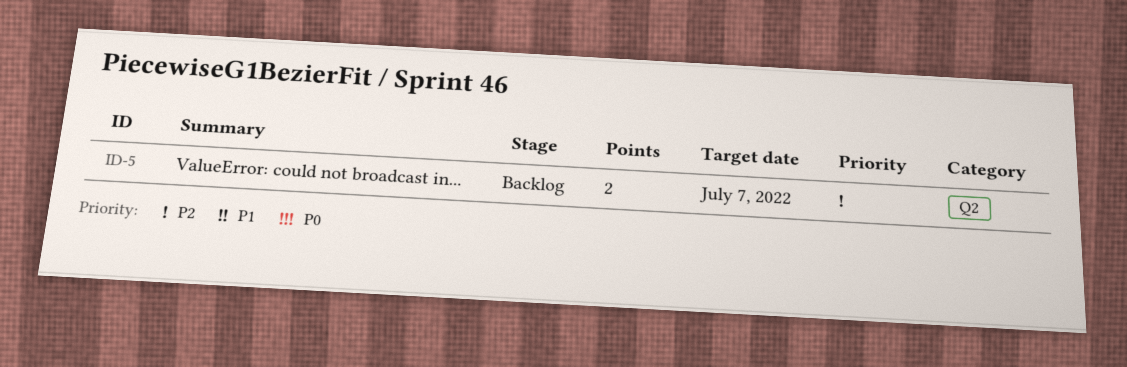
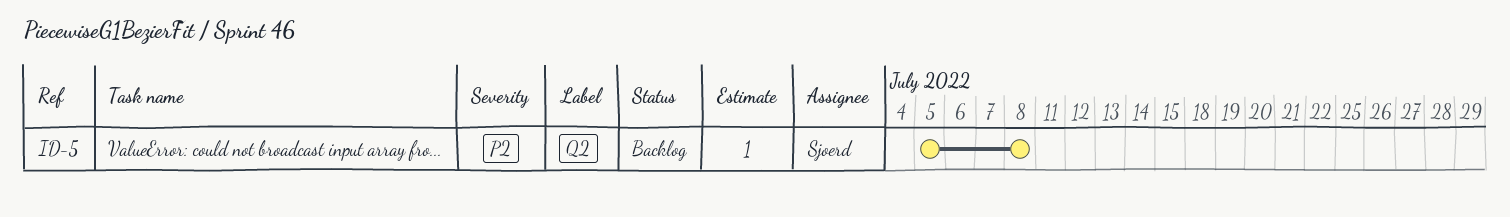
ID-5, estimate: 2 -> 1
ID-5, due: Jul 7 -> Jul 8

